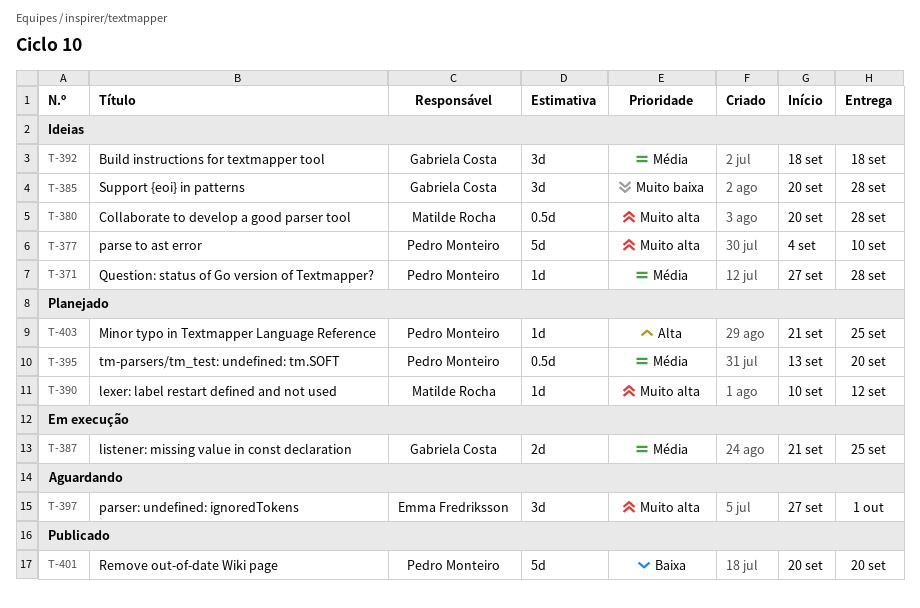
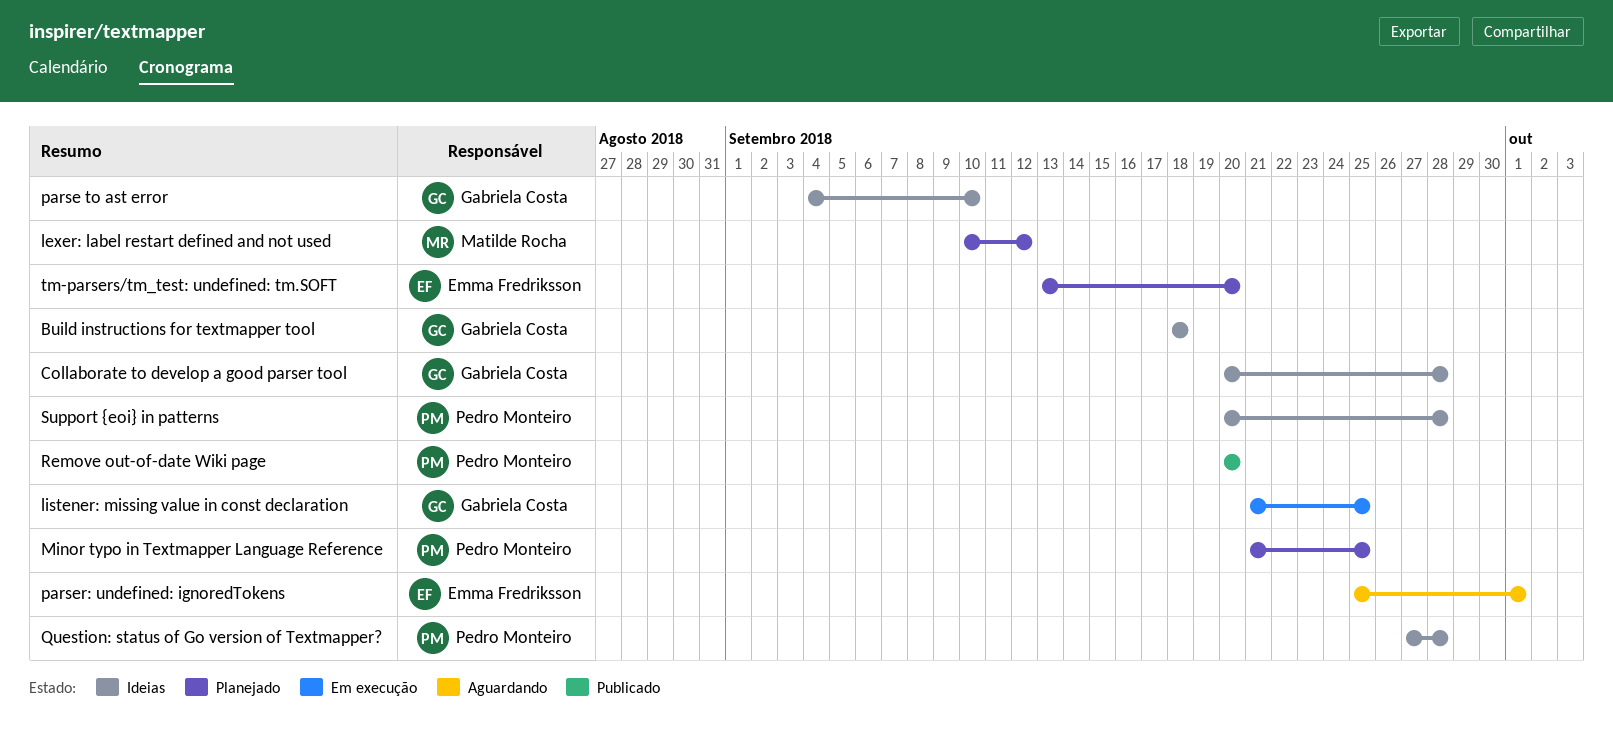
Collaborate to develop a good parser tool, owner: Matilde Rocha -> Gabriela Costa
parse to ast error, owner: Pedro Monteiro -> Gabriela Costa
parser: undefined: ignoredTokens, start: Sep 27 -> Sep 25
Support {eoi} in patterns, owner: Gabriela Costa -> Pedro Monteiro
tm-parsers/tm_test: undefined: tm.SOFT, owner: Pedro Monteiro -> Emma Fredriksson

